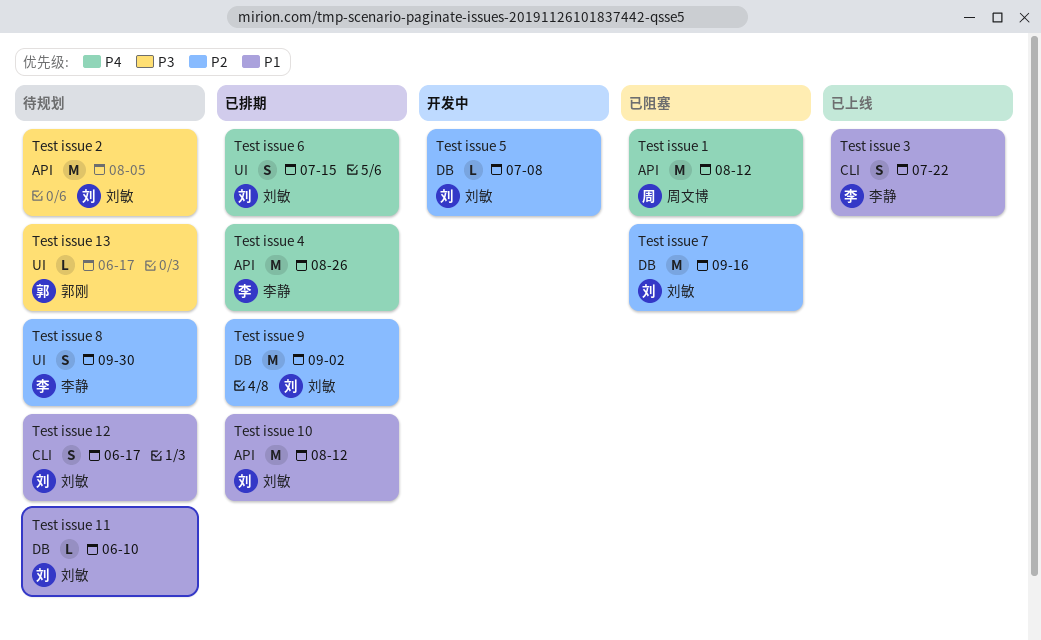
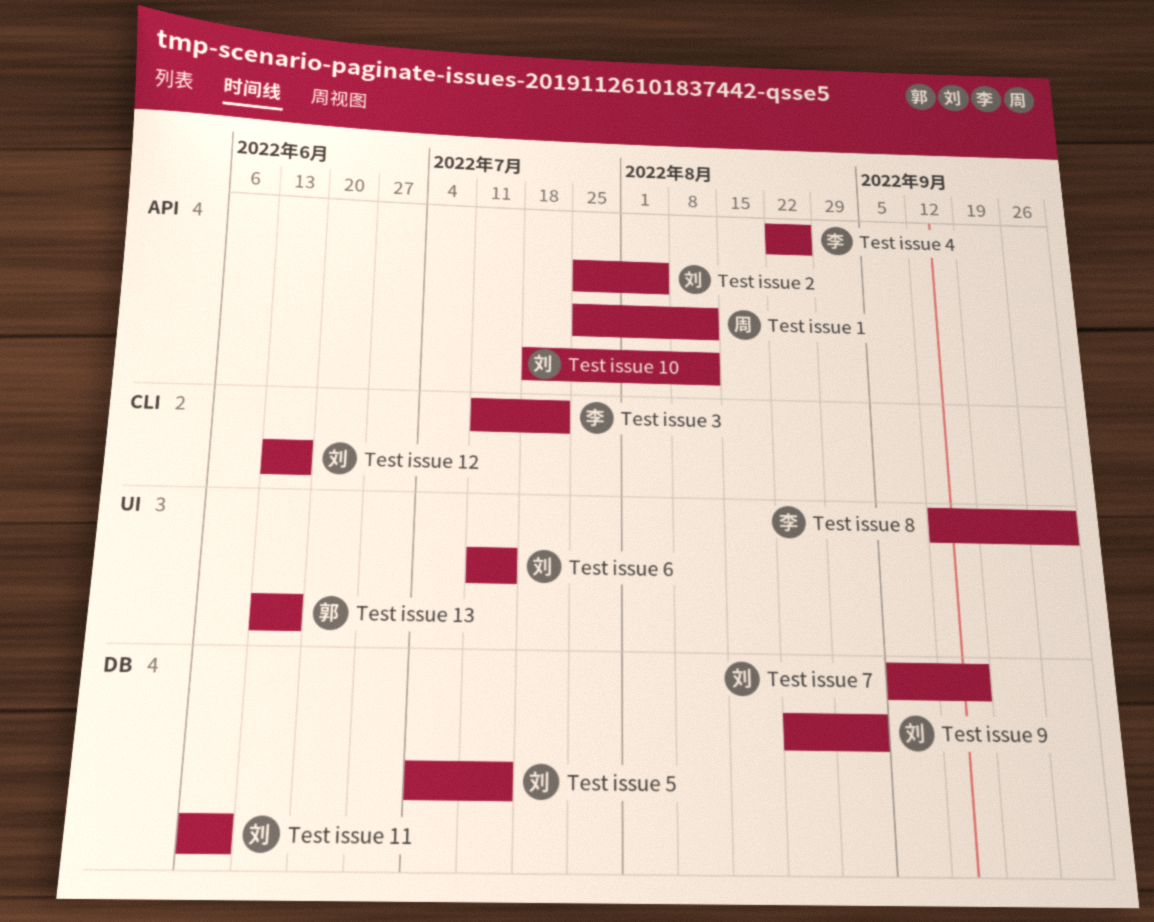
Test issue 5, due: Jul 8 -> Jul 15

